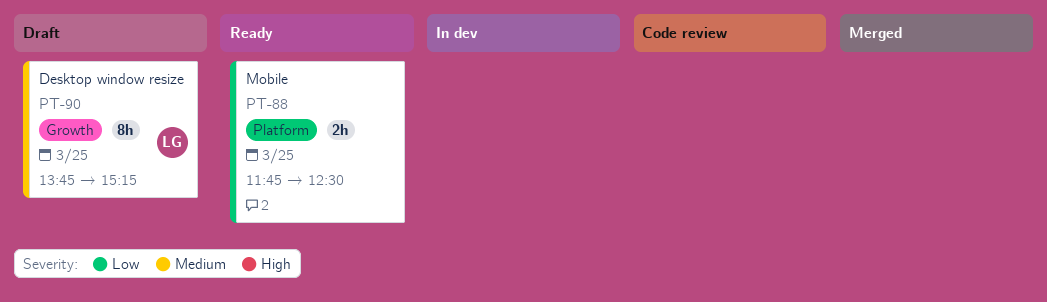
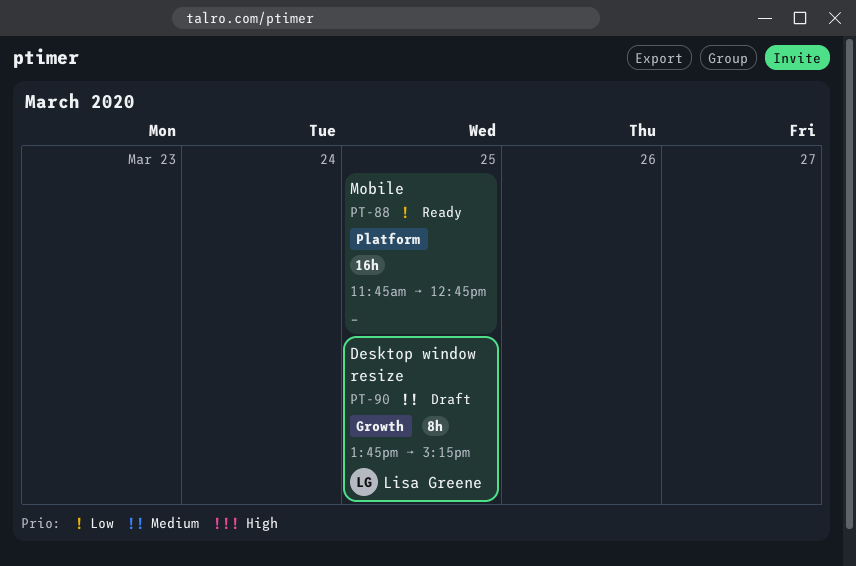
PT-88, estimate: 2h -> 16h
PT-88, ends: 12:30 -> 12:45

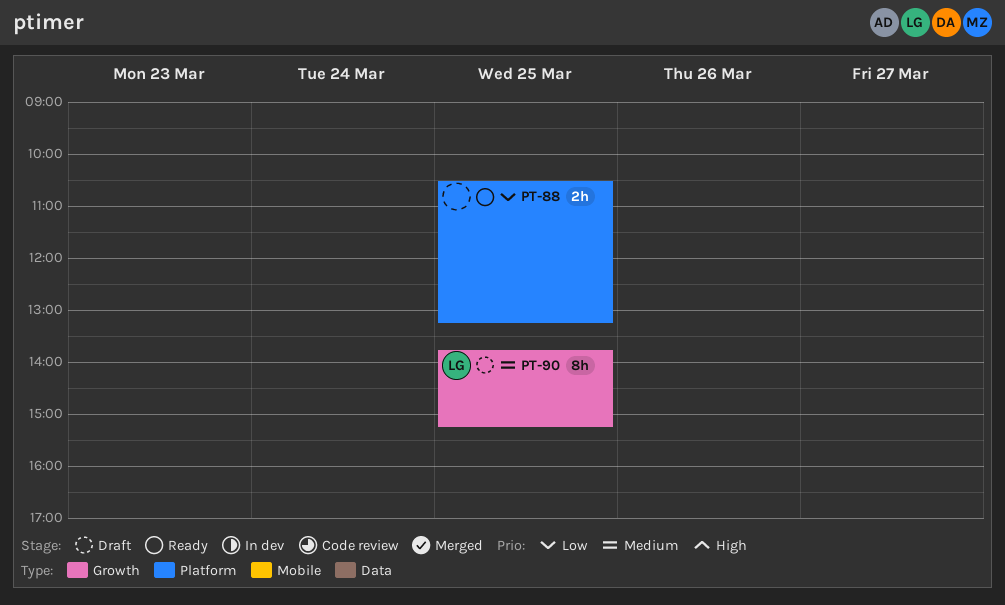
PT-88, estimate: 16h -> 2h
PT-88, begins: 11:45 -> 10:30
PT-88, ends: 12:45 -> 13:15

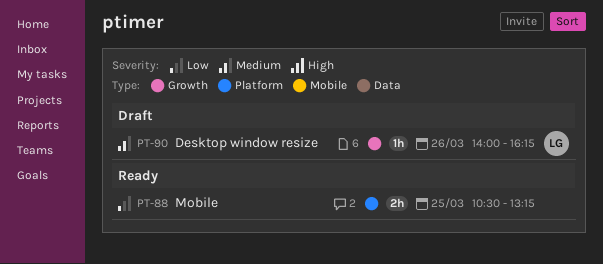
PT-90, estimate: 8h -> 1h
PT-90, day: Mar 25 -> Mar 26
PT-90, begins: 13:45 -> 14:00
PT-90, ends: 15:15 -> 16:15

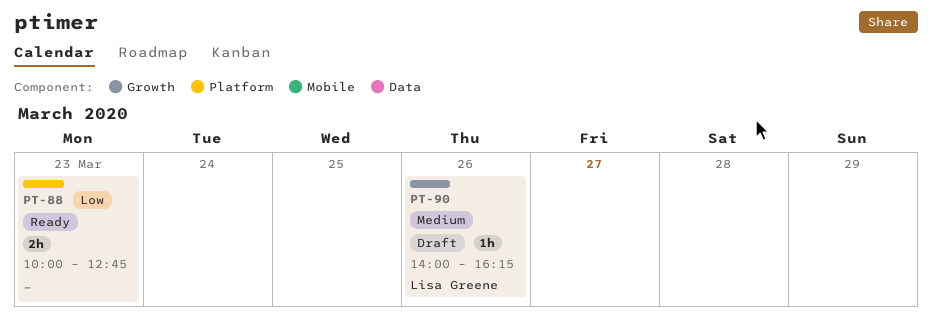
PT-88, day: Mar 25 -> Mar 23
PT-88, begins: 10:30 -> 10:00
PT-88, ends: 13:15 -> 12:45

